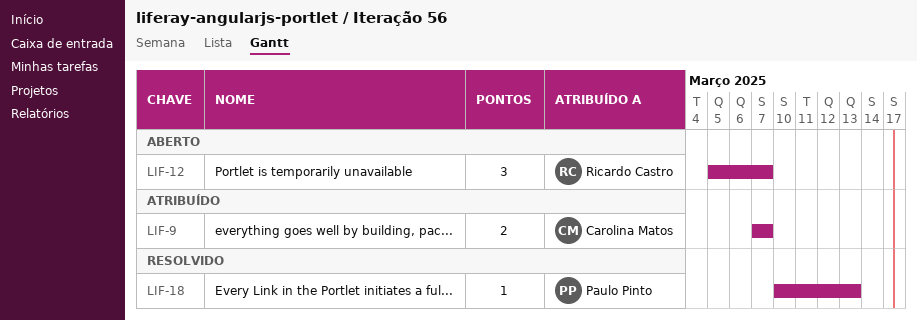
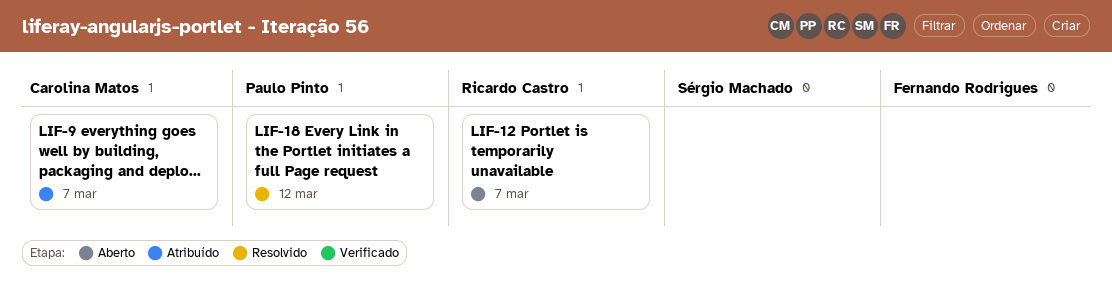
LIF-18, due: Mar 13 -> Mar 12

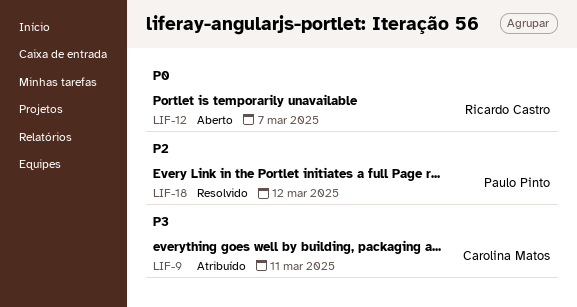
LIF-9, due: Mar 7 -> Mar 11

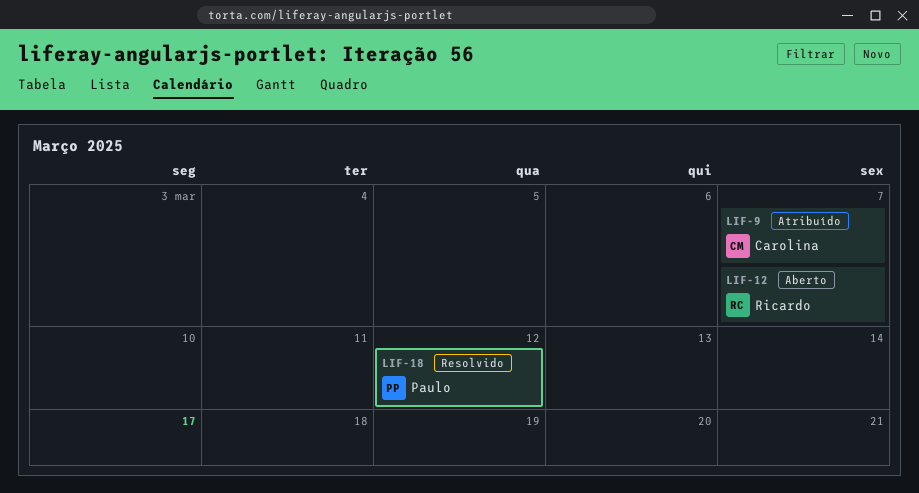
LIF-9, due: Mar 11 -> Mar 7

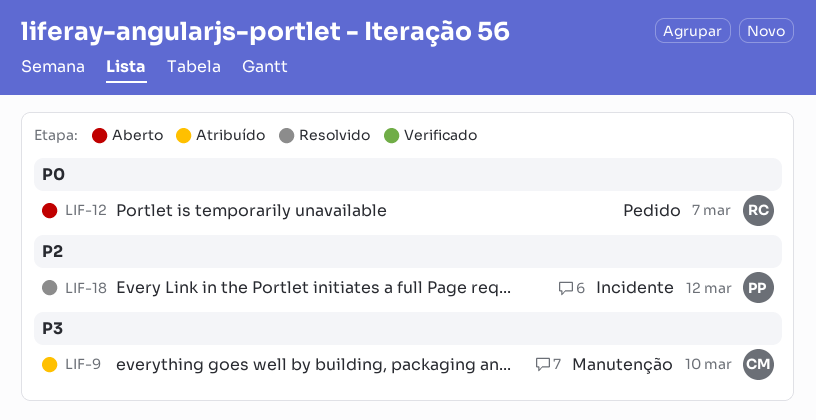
LIF-9, due: Mar 7 -> Mar 10

